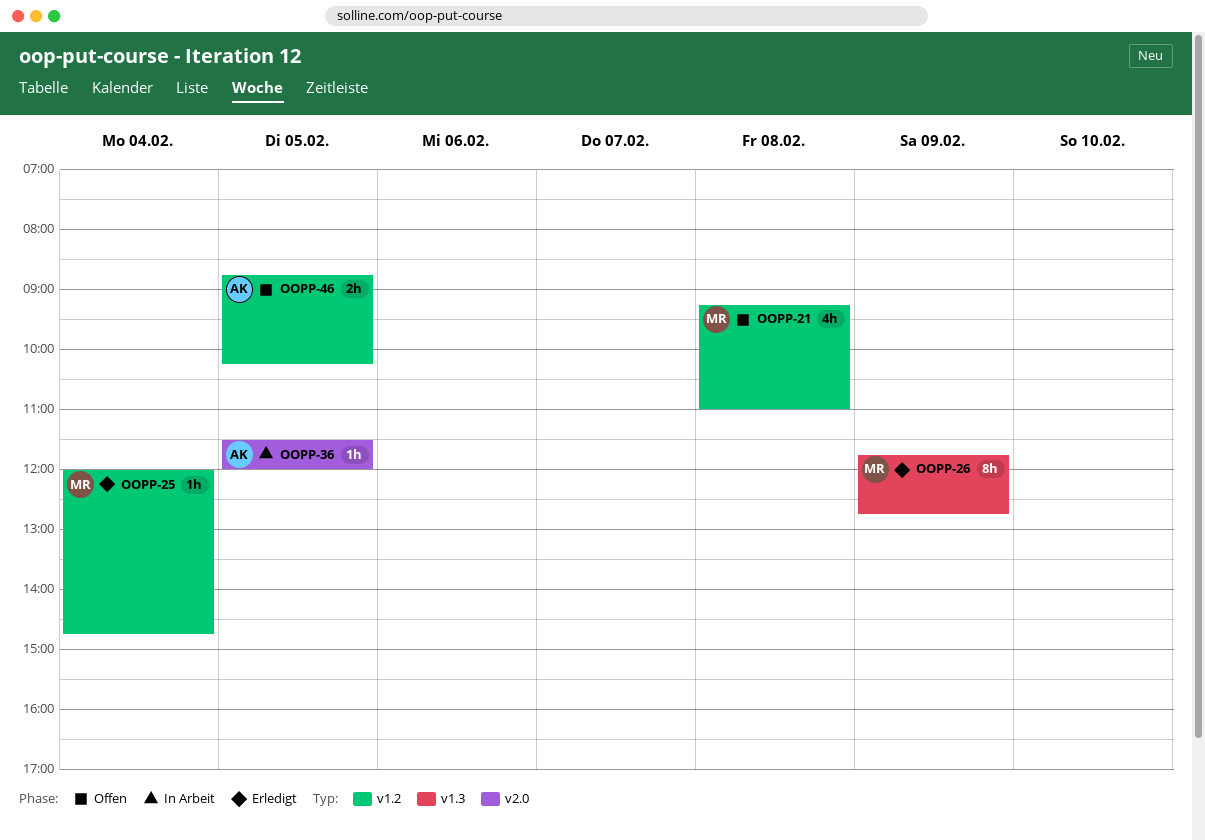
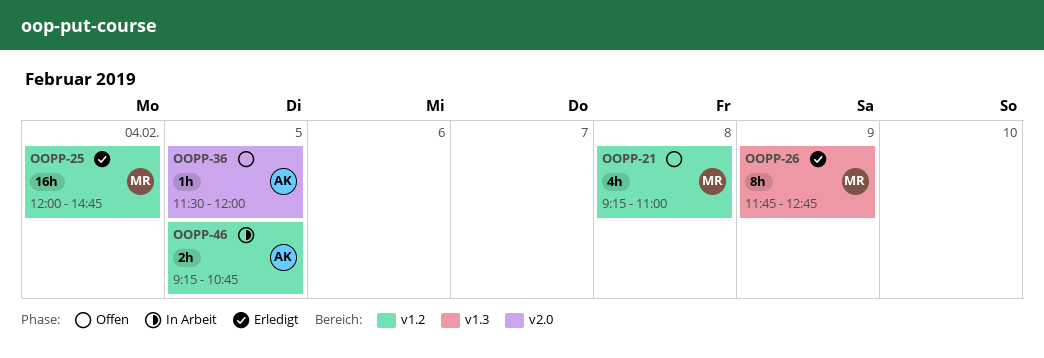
OOPP-25, estimate: 1h -> 16h
OOPP-36, status: In Arbeit -> Offen
OOPP-46, status: Offen -> In Arbeit
OOPP-46, begins: 08:45 -> 09:15
OOPP-46, ends: 10:15 -> 10:45

